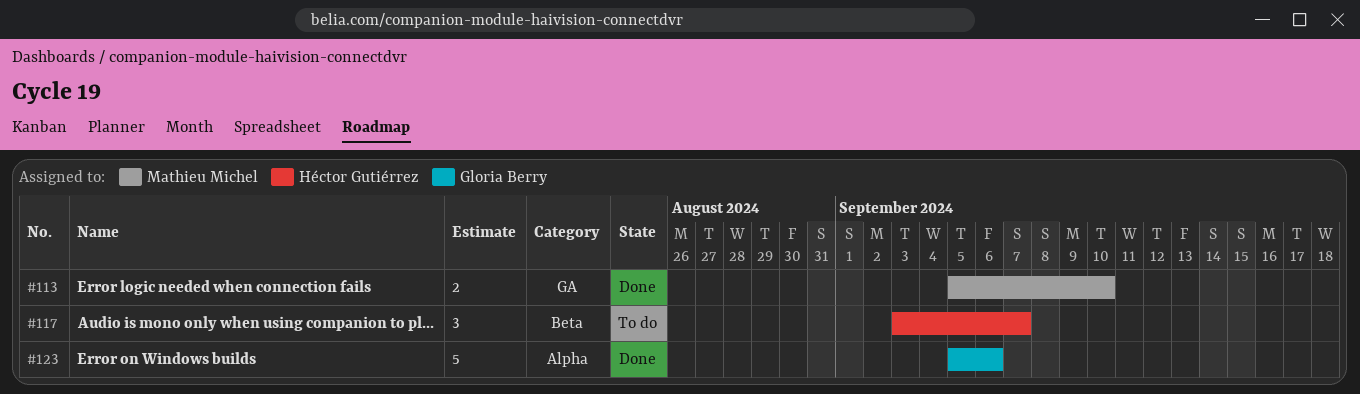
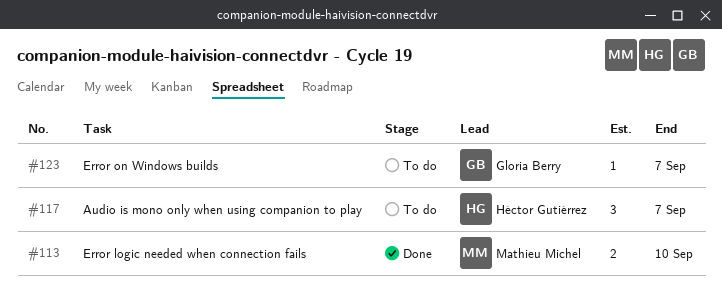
#123, status: Done -> To do
#123, estimate: 5 -> 1
#123, due: Sep 6 -> Sep 7

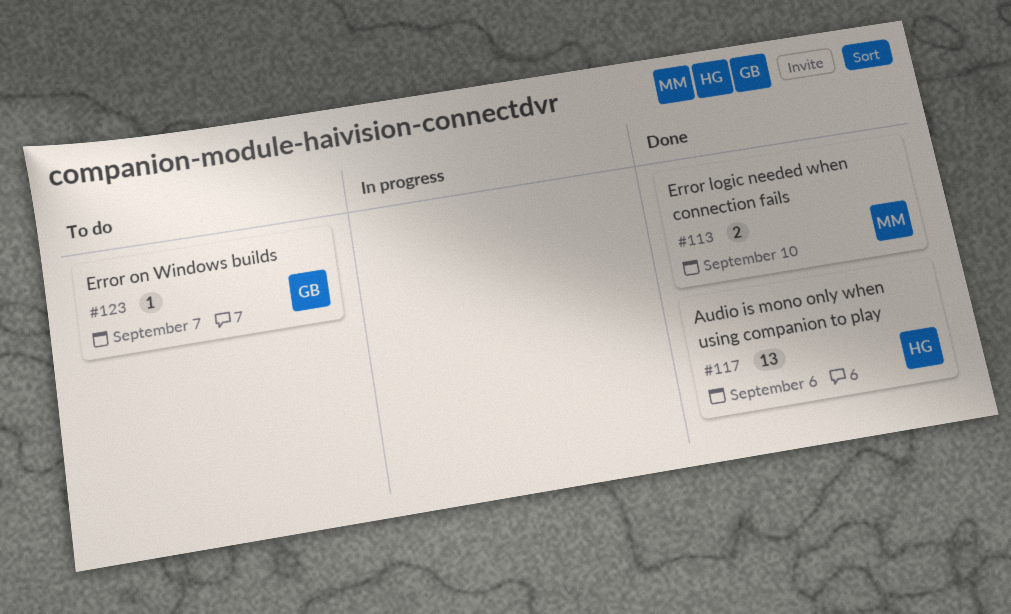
#117, status: To do -> Done
#117, estimate: 3 -> 13
#117, due: Sep 7 -> Sep 6

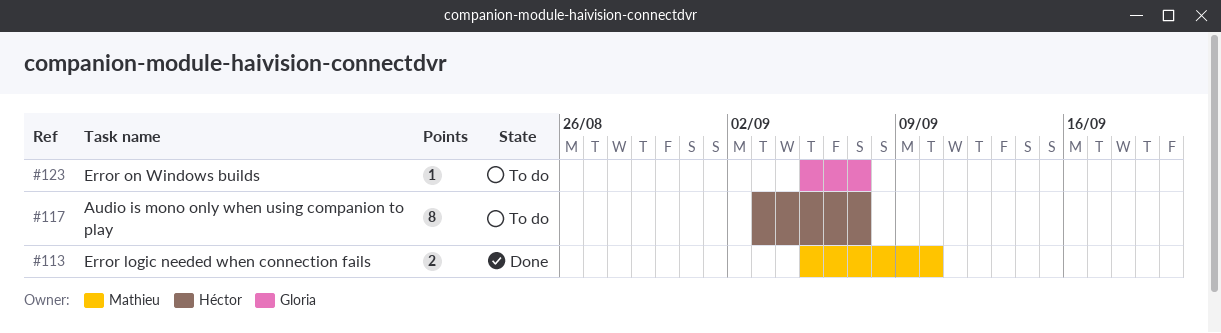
#117, status: Done -> To do
#117, estimate: 13 -> 8
#117, due: Sep 6 -> Sep 7

